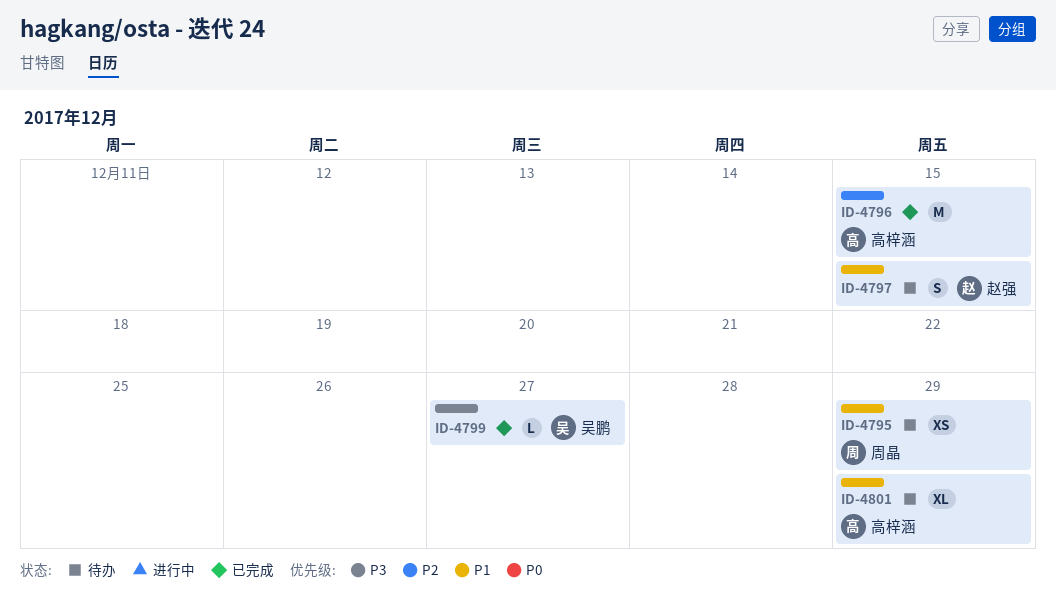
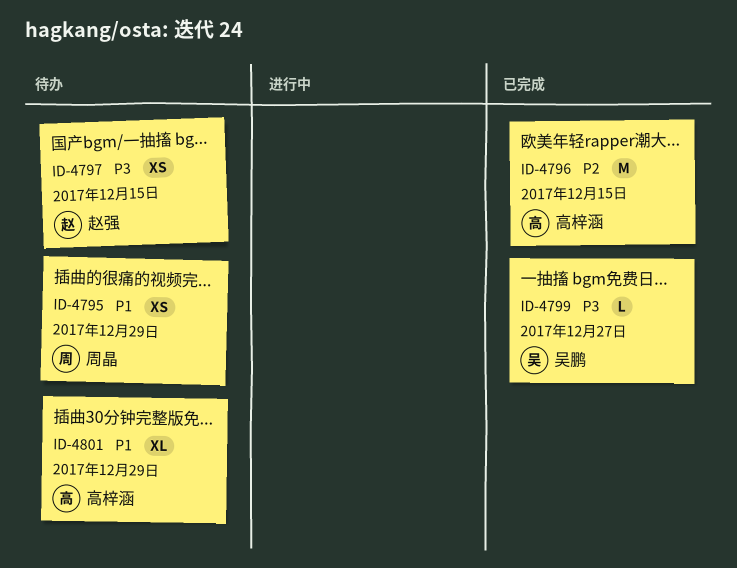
ID-4797, priority: P1 -> P3
ID-4797, estimate: S -> XS

